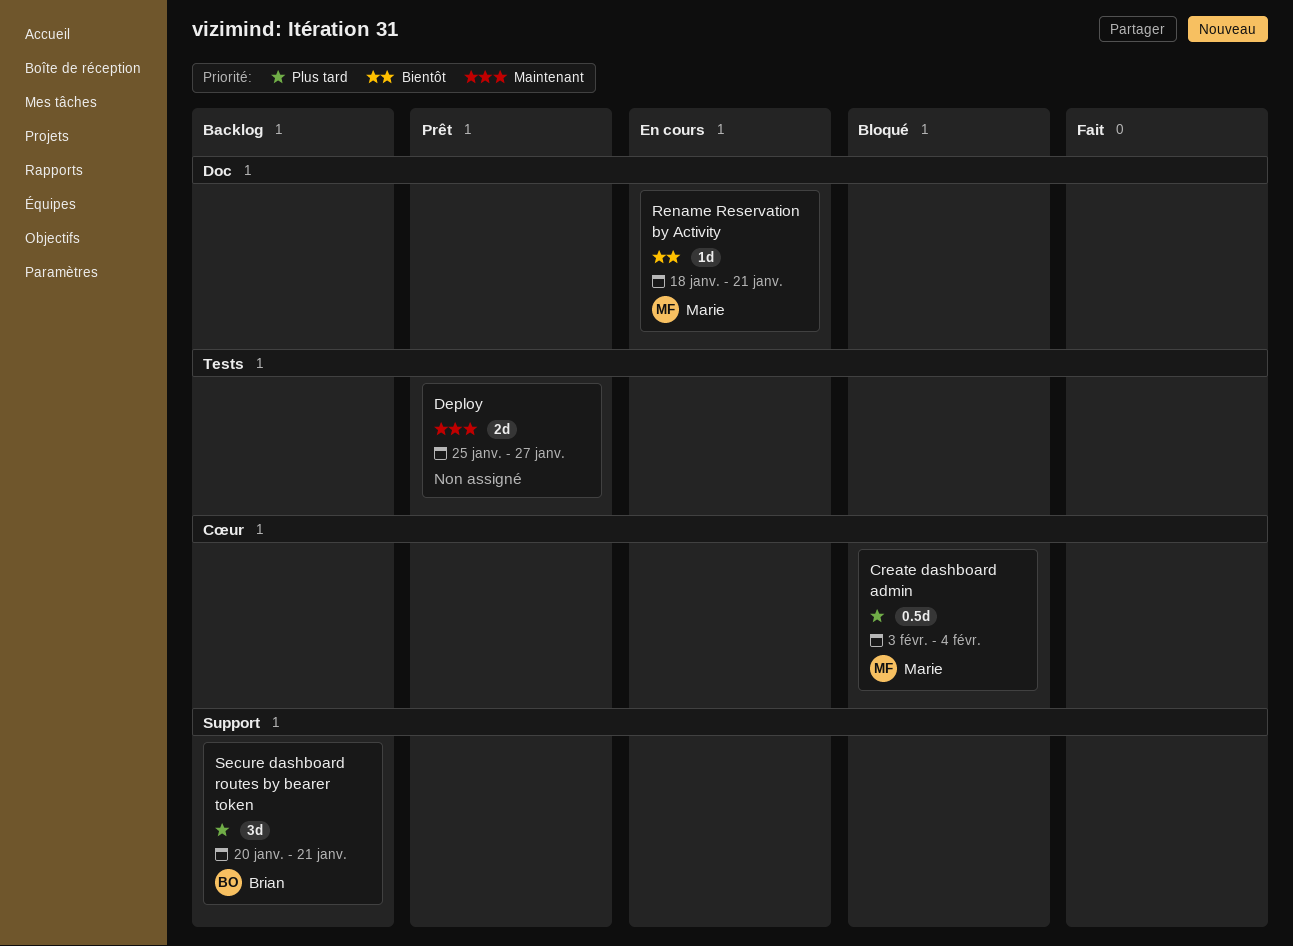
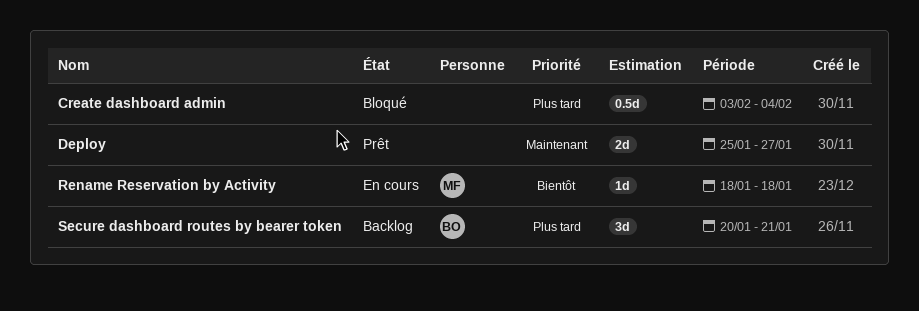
Create dashboard admin, owner: Marie -> none
Rename Reservation by Activity, due: Jan 21 -> Jan 18

